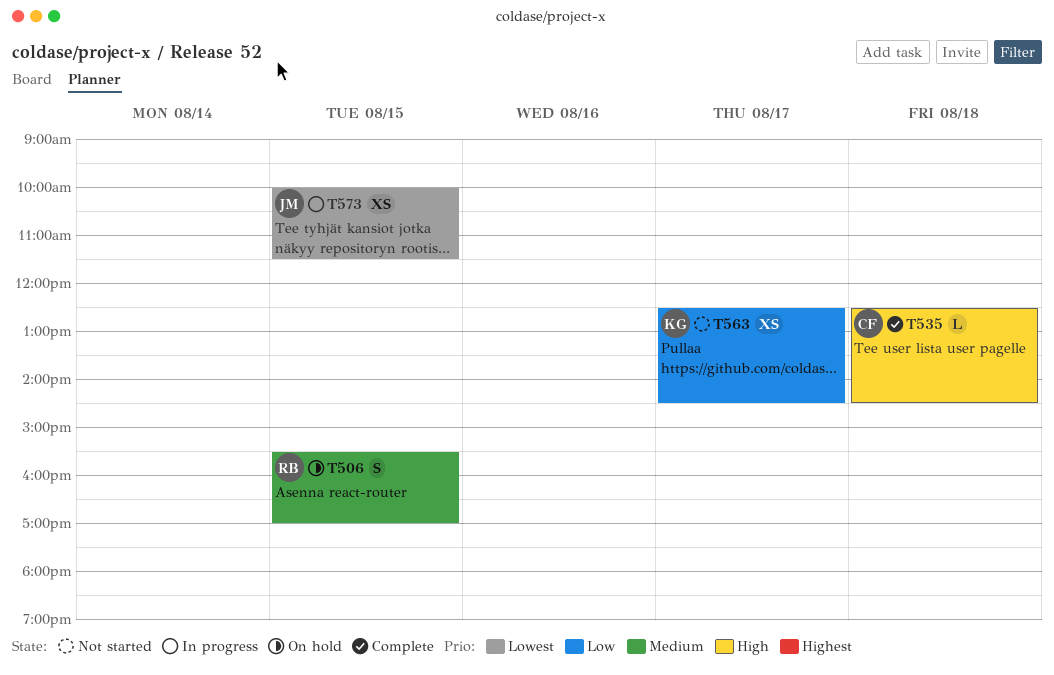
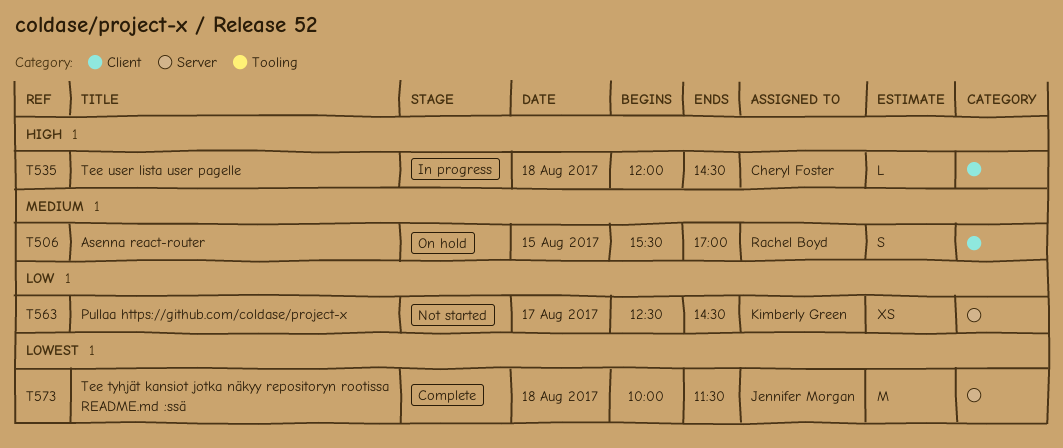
T535, status: Complete -> In progress
T535, begins: 12:30 -> 12:00
T573, status: In progress -> Complete
T573, estimate: XS -> M
T573, day: Aug 15 -> Aug 18

